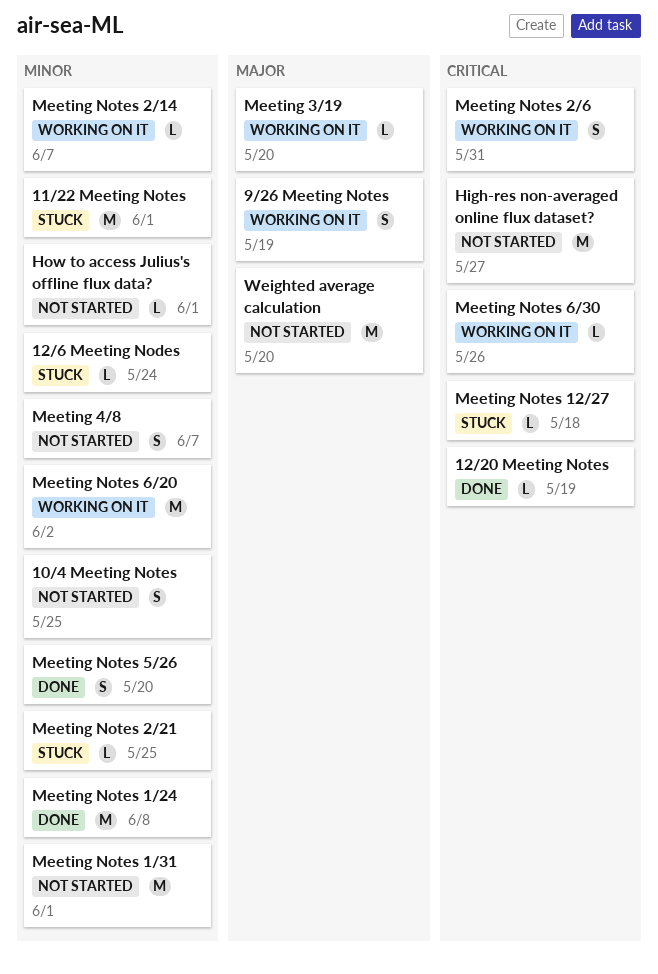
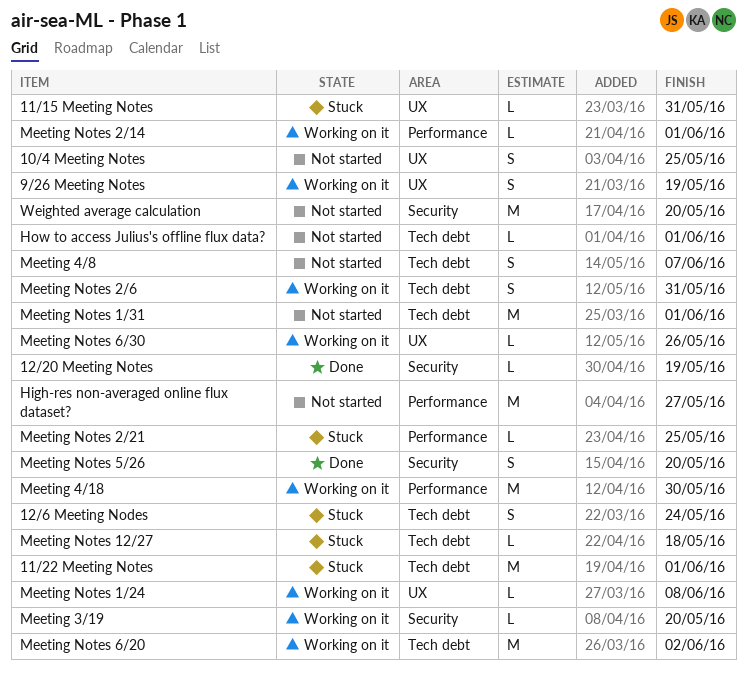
11/15 Meeting Notes: none -> present
12/6 Meeting Nodes, estimate: L -> S
Meeting 4/18: none -> present
Meeting Notes 1/24, status: Done -> Working on it
Meeting Notes 1/24, estimate: M -> L
Meeting Notes 2/14, due: Jun 7 -> Jun 1

